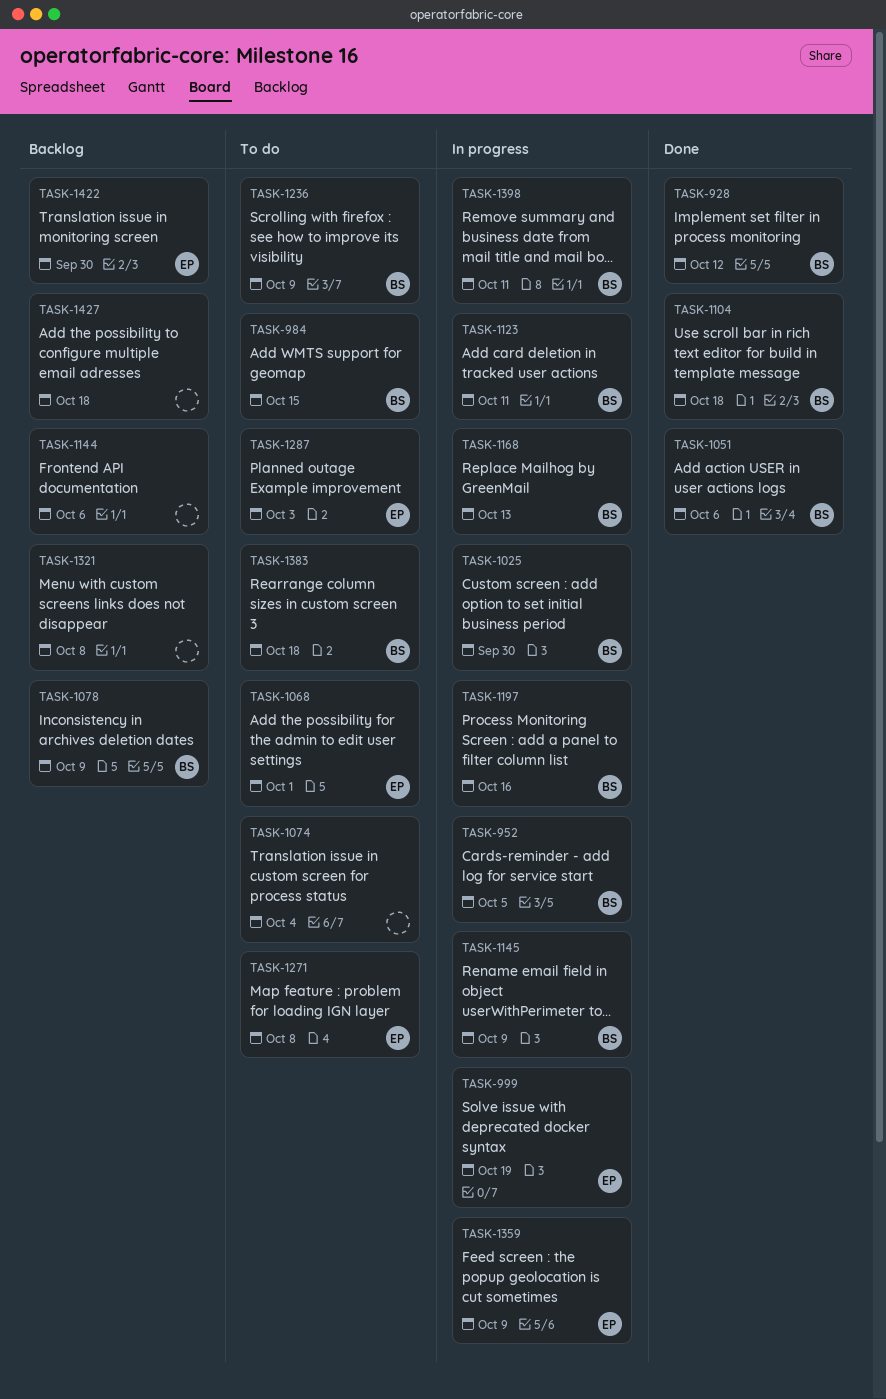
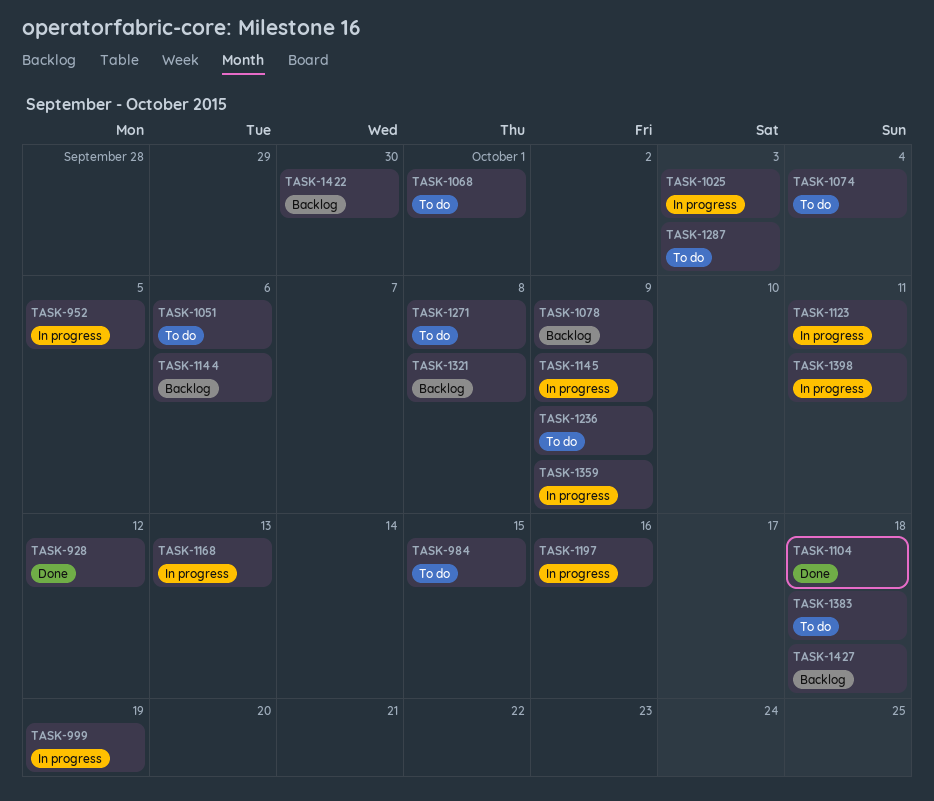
TASK-1025, due: Sep 30 -> Oct 3
TASK-1051, status: Done -> To do

